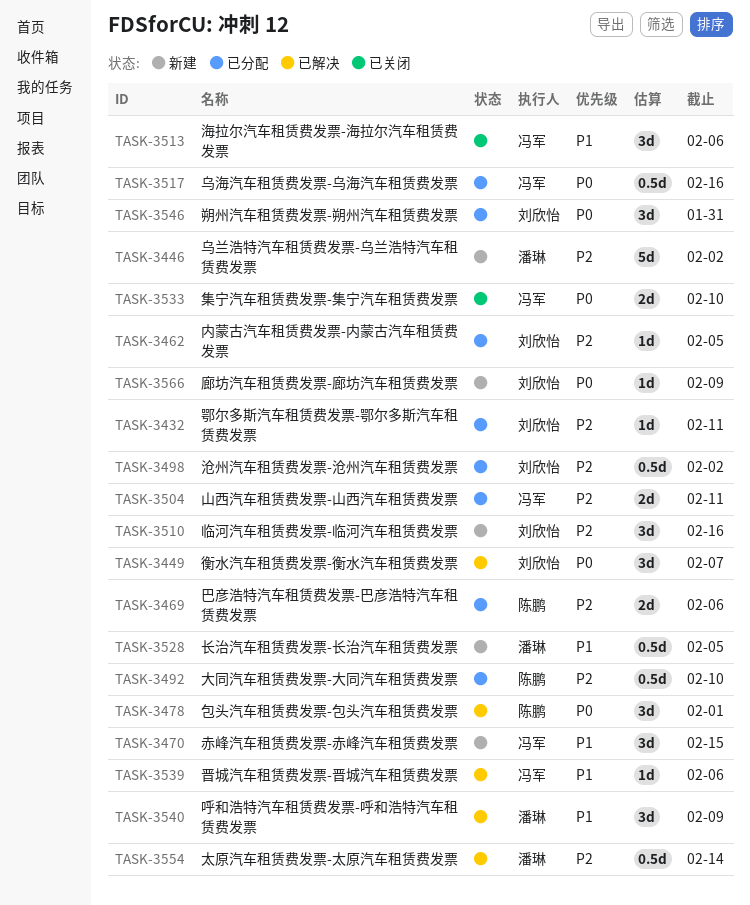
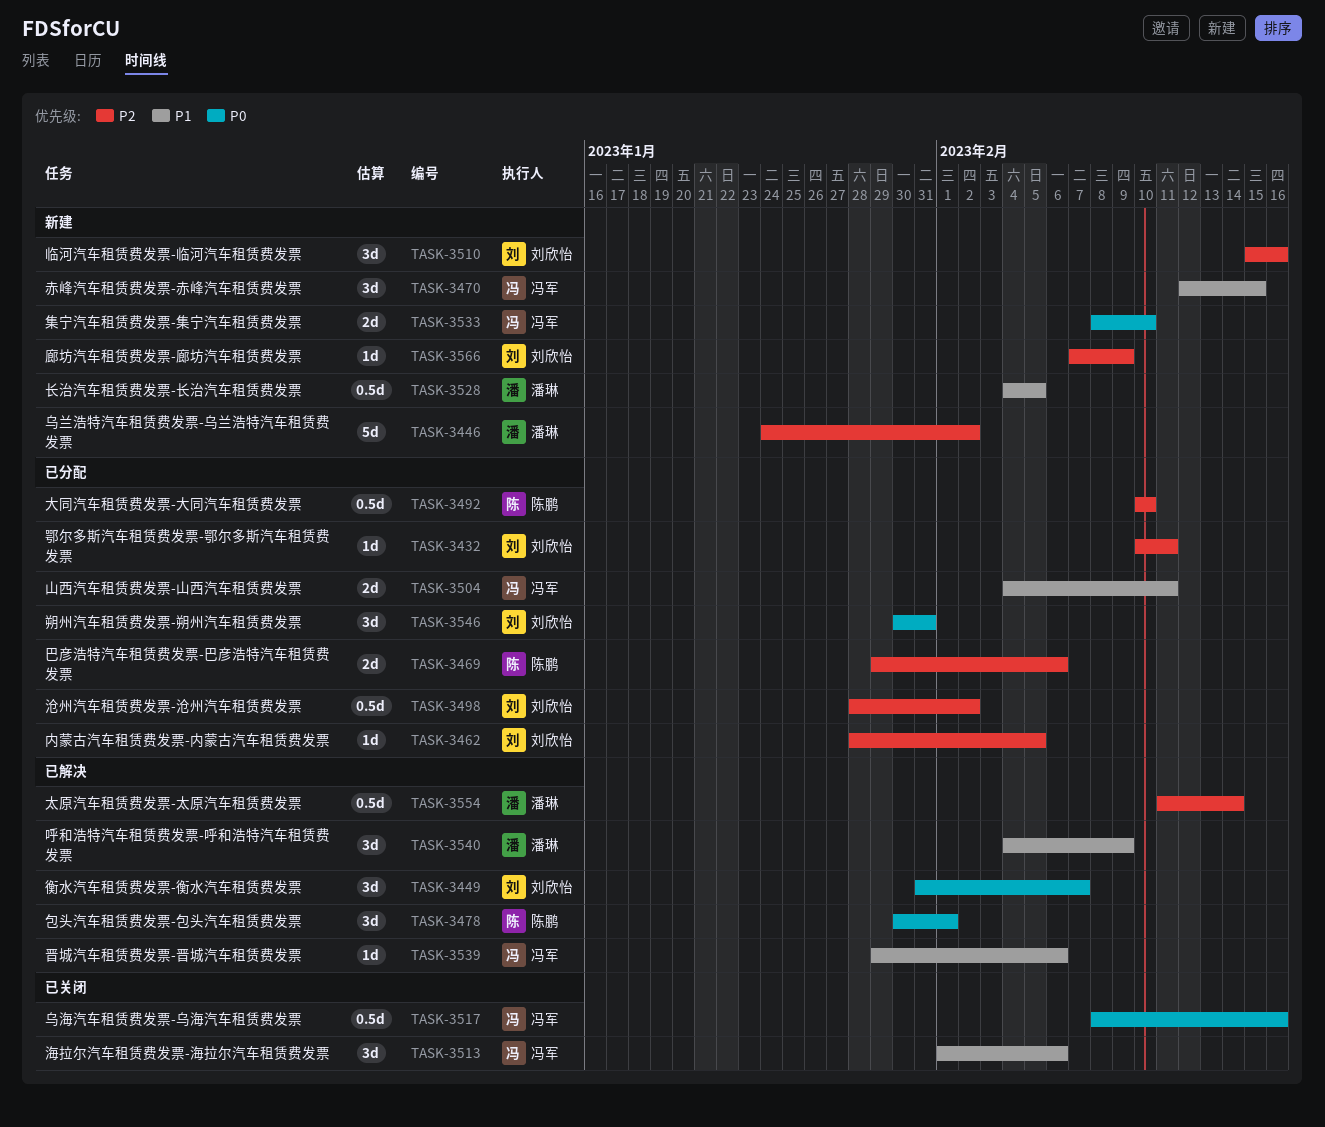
TASK-3504, priority: P2 -> P1
TASK-3517, status: 已分配 -> 已关闭
TASK-3533, status: 已关闭 -> 新建
TASK-3566, priority: P0 -> P2

